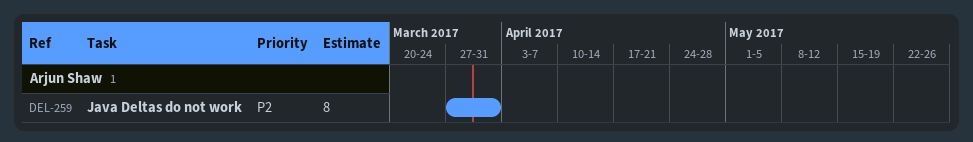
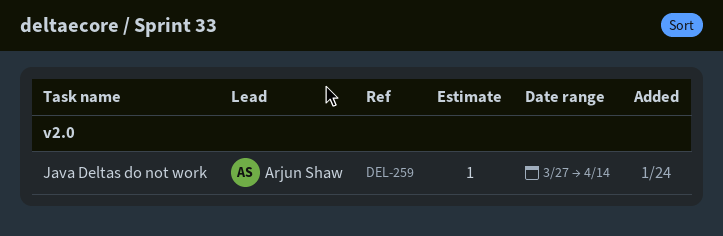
DEL-259, estimate: 8 -> 1
DEL-259, due: Mar 31 -> Apr 14

